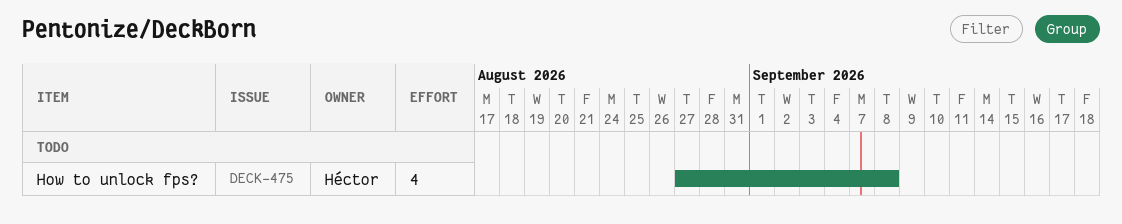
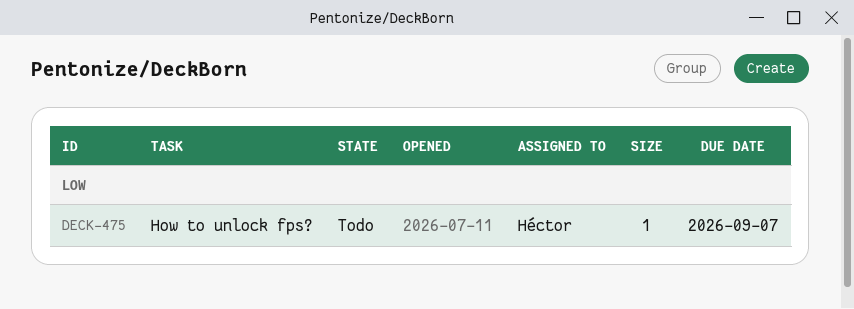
DECK-475, estimate: 4 -> 1
DECK-475, due: Sep 8 -> Sep 7

